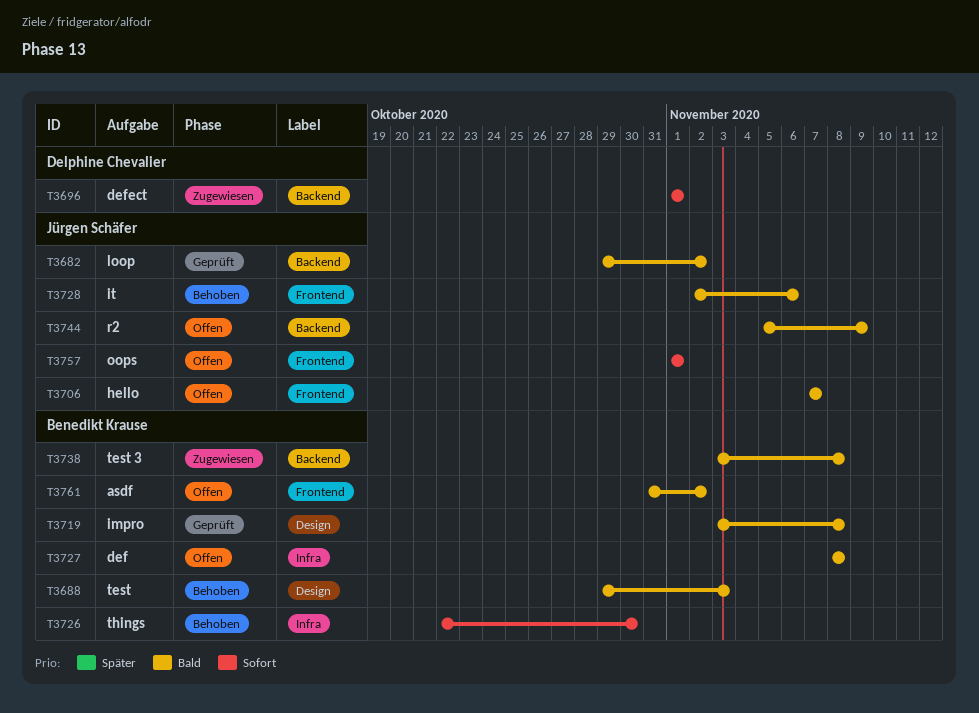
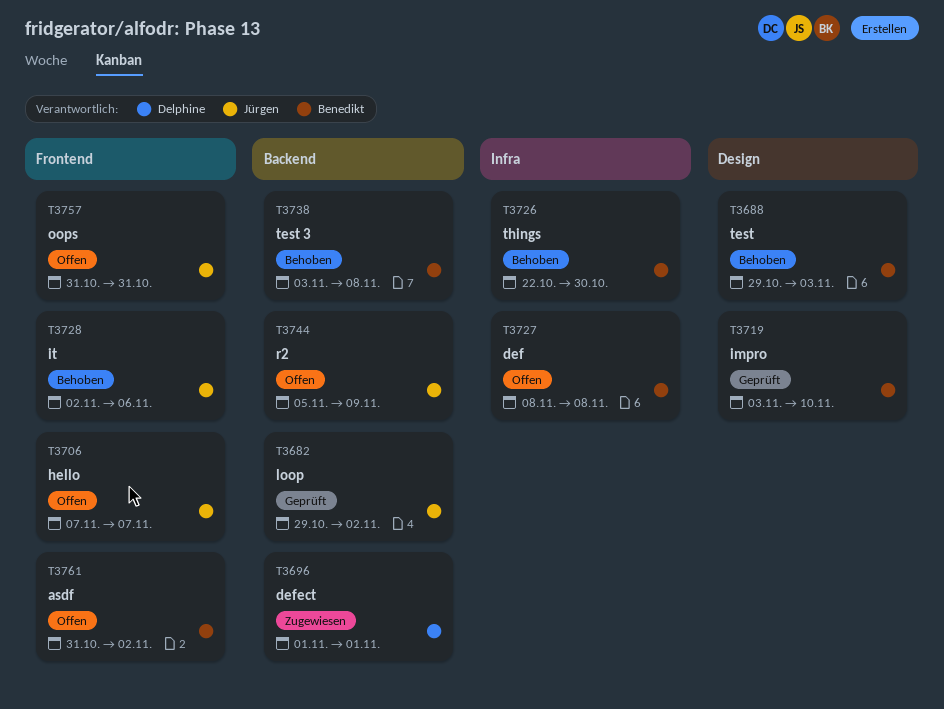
T3719, due: Nov 8 -> Nov 10
T3738, status: Zugewiesen -> Behoben
T3757, start: Nov 1 -> Oct 31
T3757, due: Nov 1 -> Oct 31

